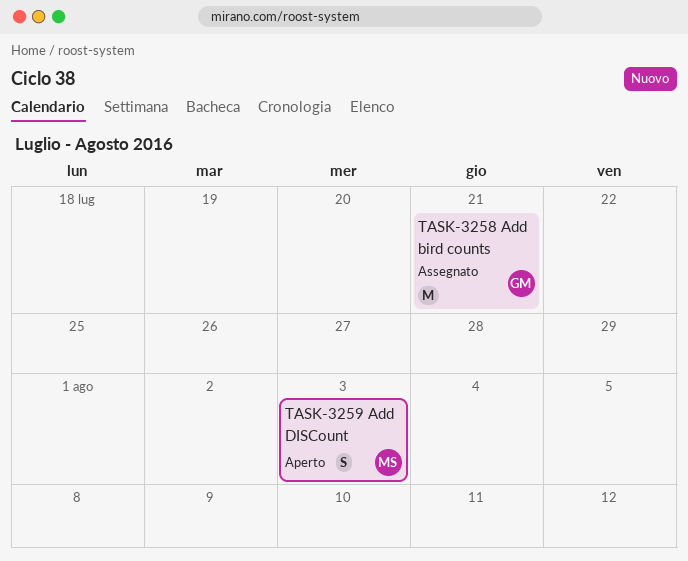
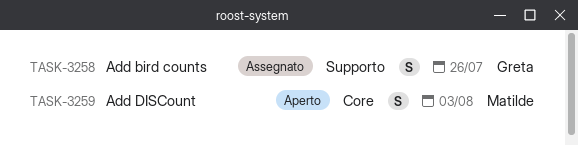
TASK-3258, estimate: M -> S
TASK-3258, due: Jul 21 -> Jul 26

